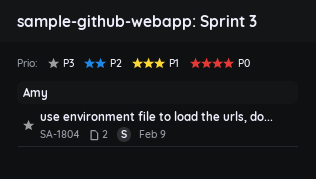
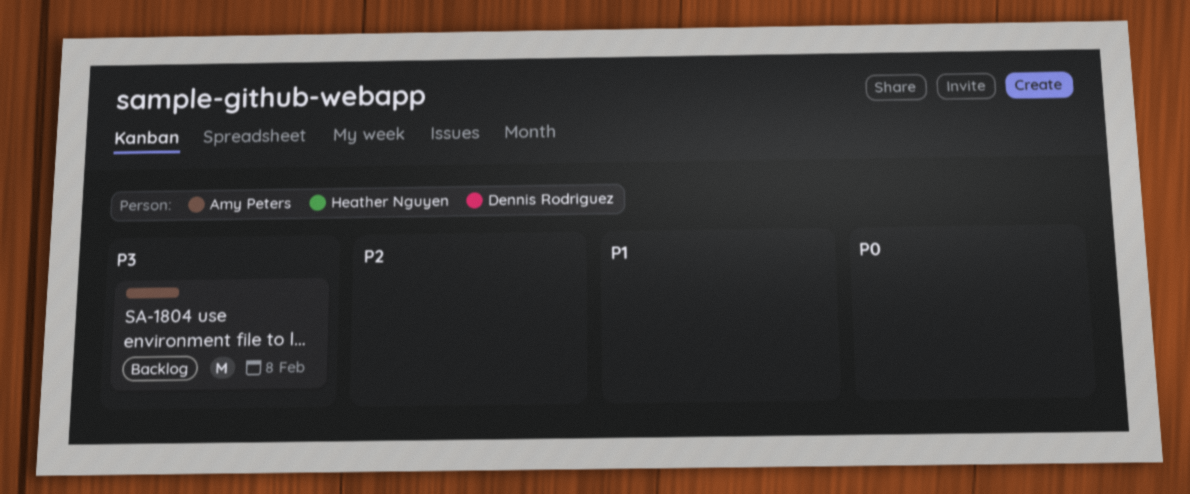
SA-1804, estimate: S -> M
SA-1804, due: Feb 9 -> Feb 8

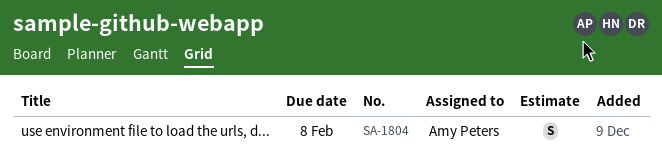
SA-1804, estimate: M -> S

